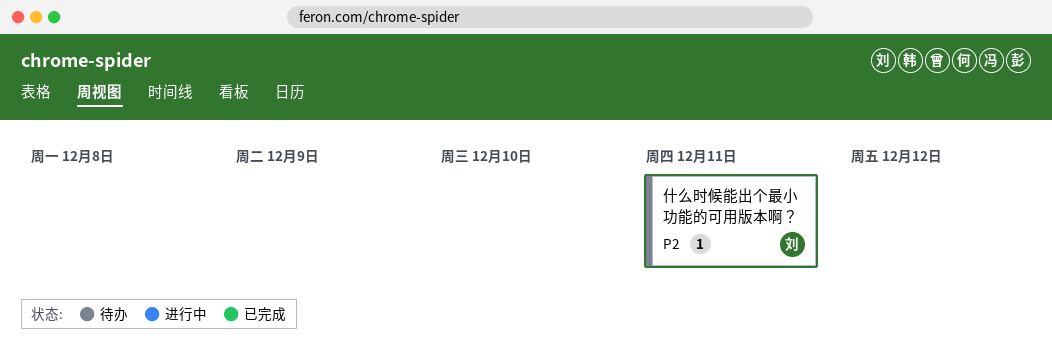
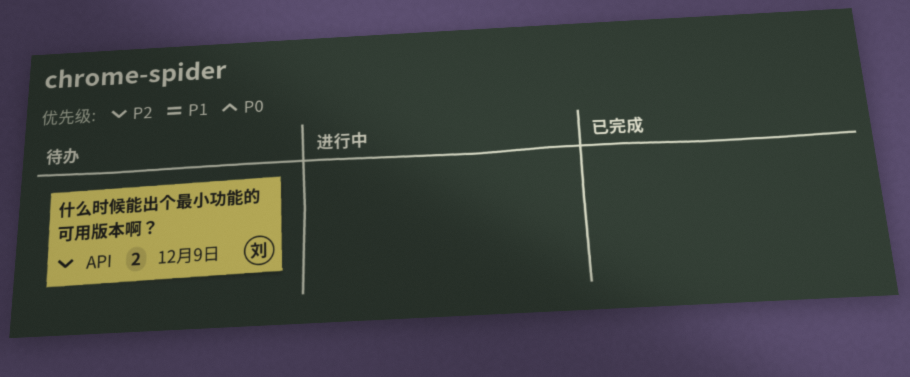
什么时候能出个最小功能的可用版本啊？, estimate: 1 -> 2
什么时候能出个最小功能的可用版本啊？, due: Dec 11 -> Dec 9

